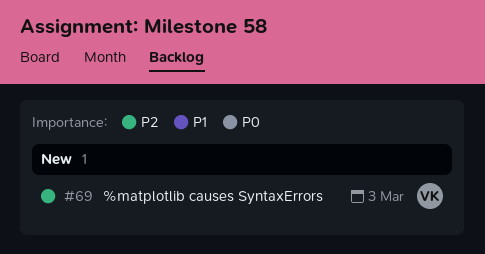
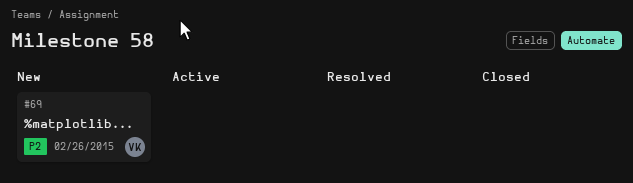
#69, due: Mar 3 -> Feb 26

